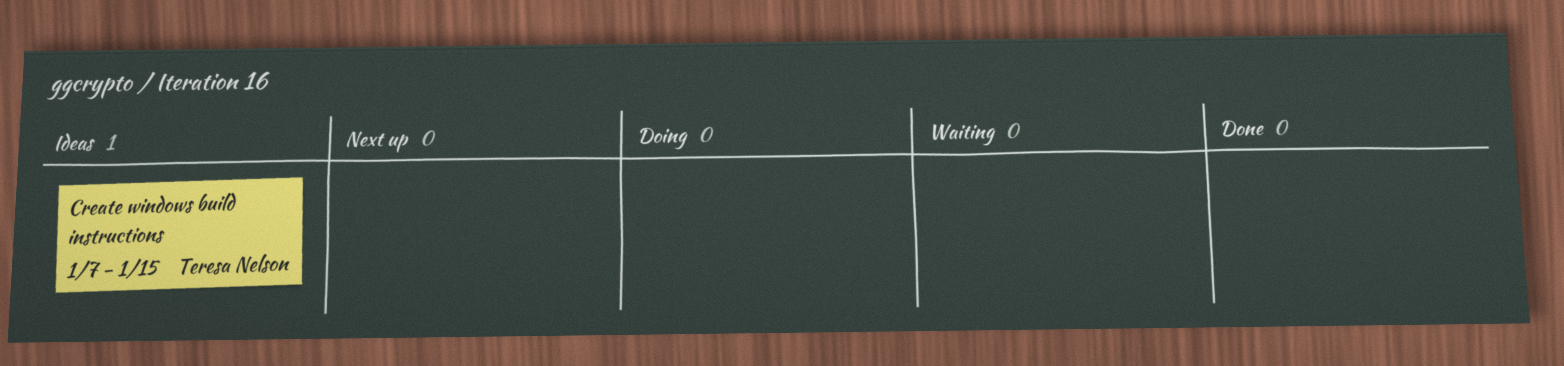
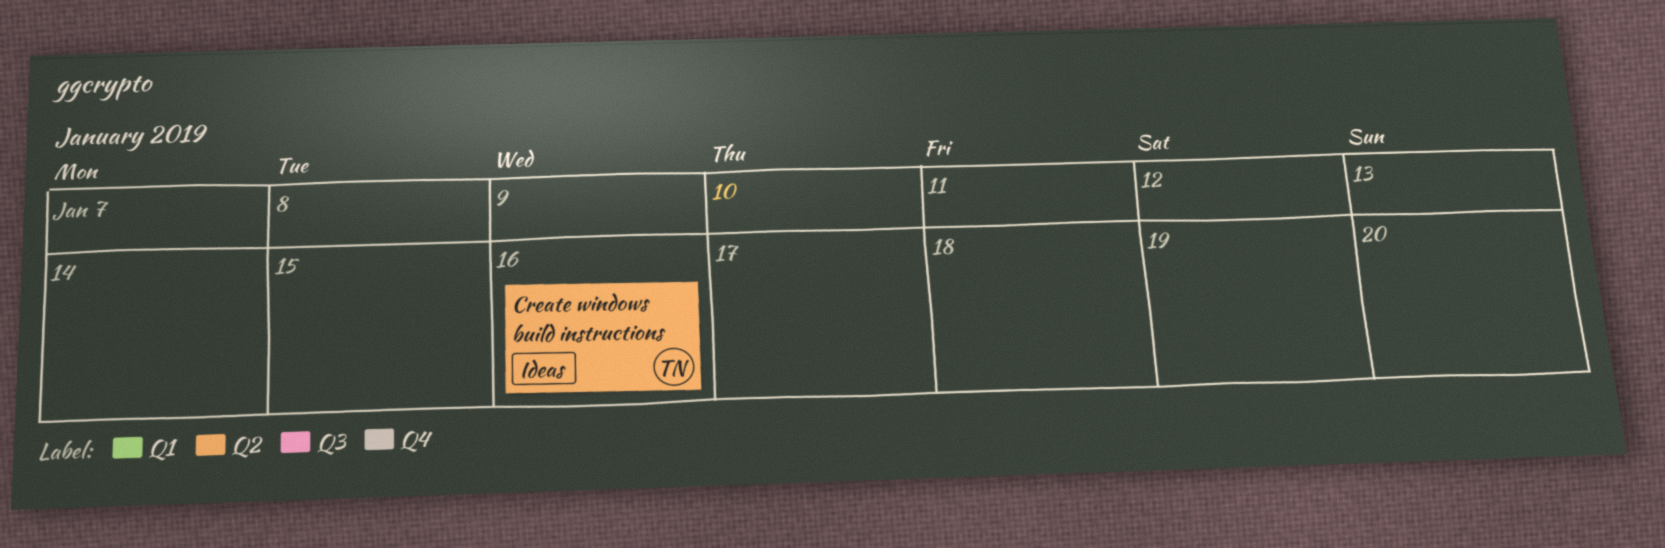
Create windows build instructions, due: Jan 15 -> Jan 16

